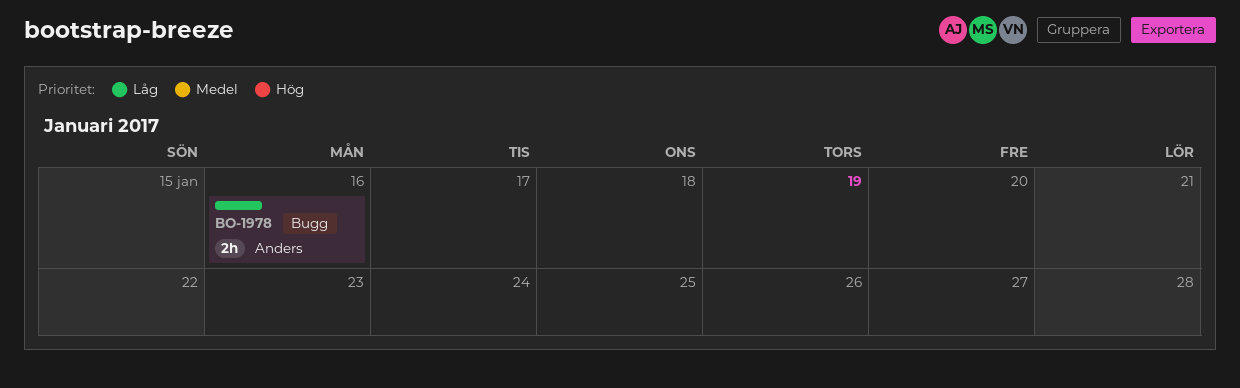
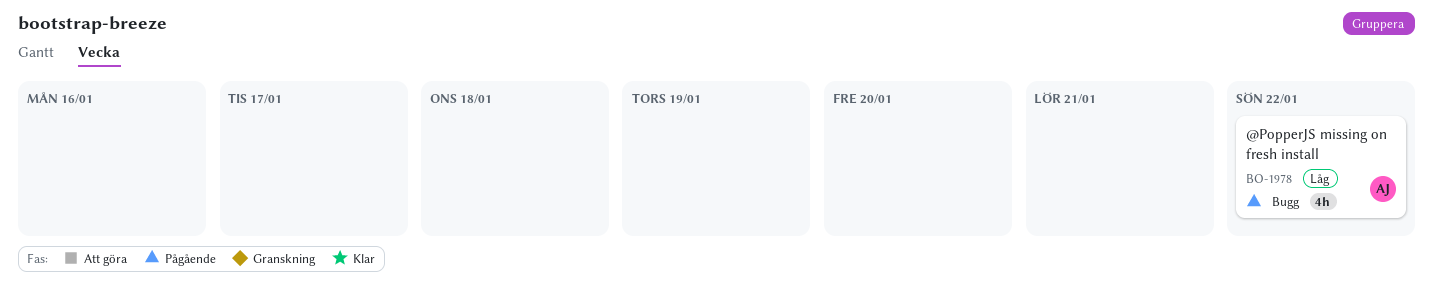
BO-1978, estimate: 2h -> 4h
BO-1978, due: Jan 16 -> Jan 22

